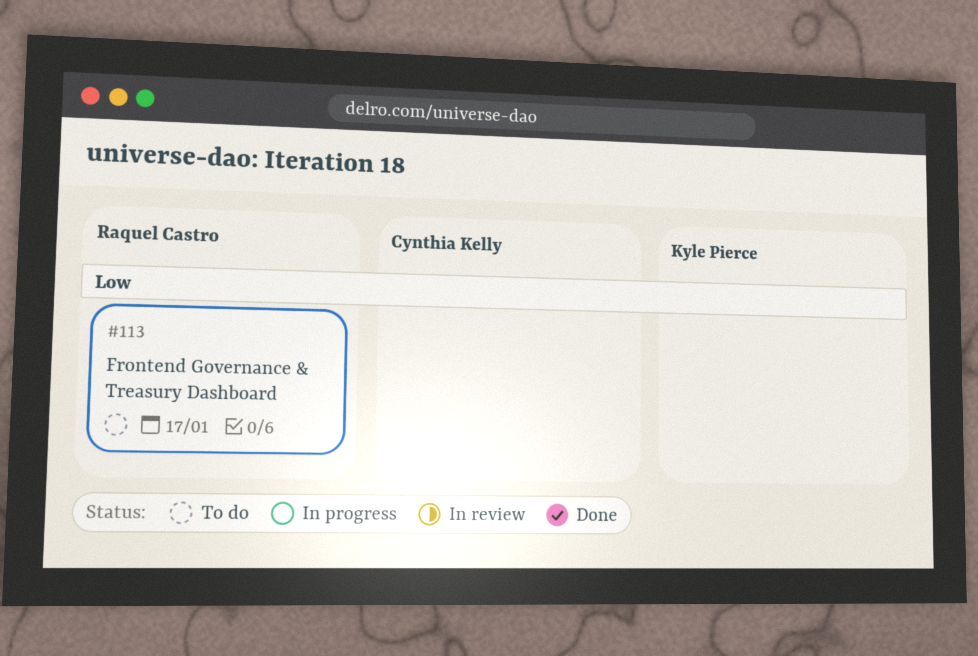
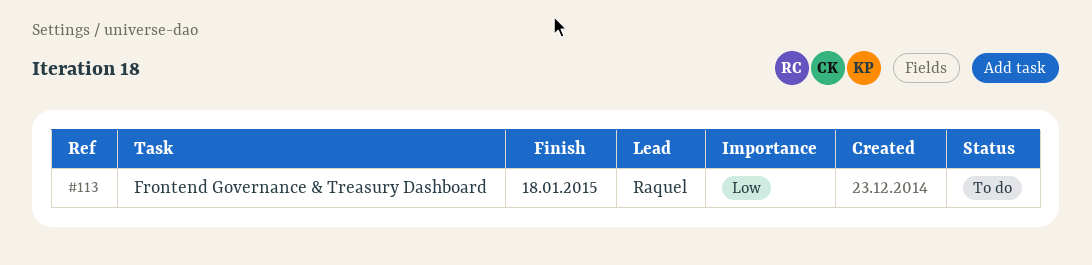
#113, due: Jan 17 -> Jan 18

